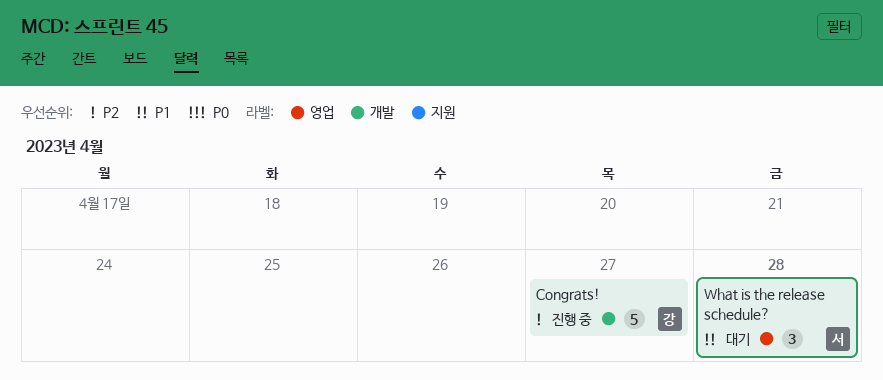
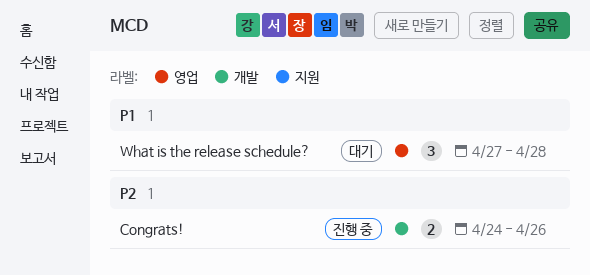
Congrats!, estimate: 5 -> 2
Congrats!, due: Apr 27 -> Apr 26

